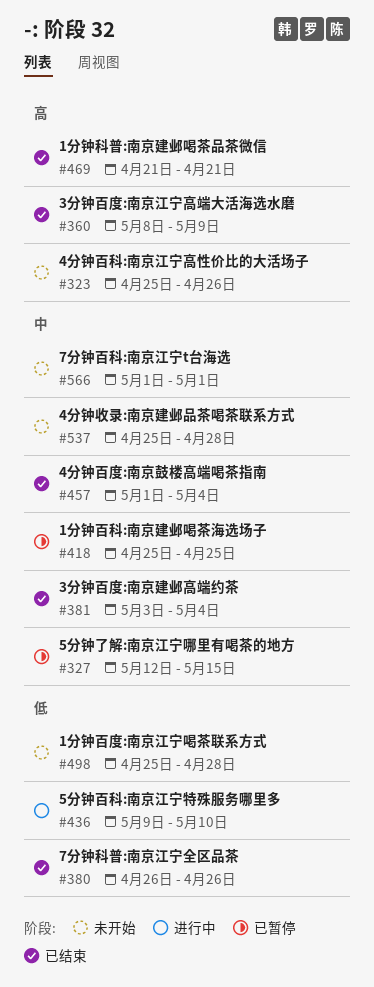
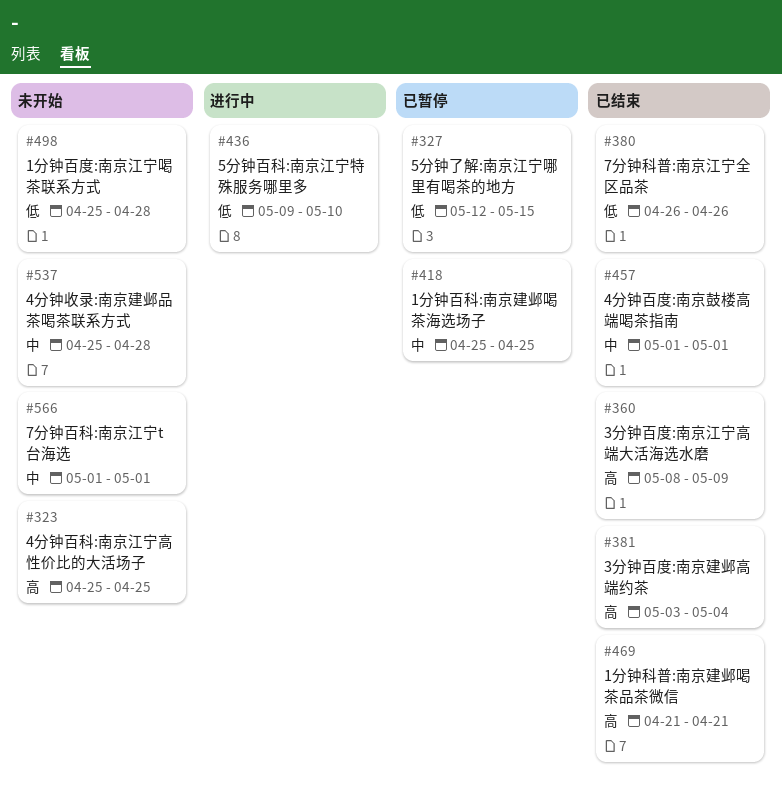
#323, due: Apr 26 -> Apr 25
#327, priority: 中 -> 低
#381, priority: 中 -> 高
#457, due: May 4 -> May 1

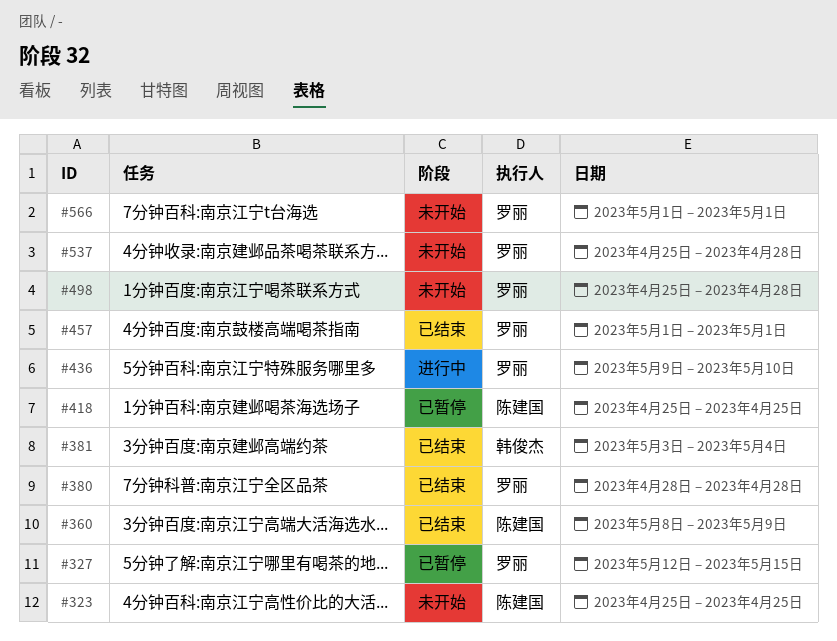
#380, start: Apr 26 -> Apr 28
#380, due: Apr 26 -> Apr 28
#469: present -> none

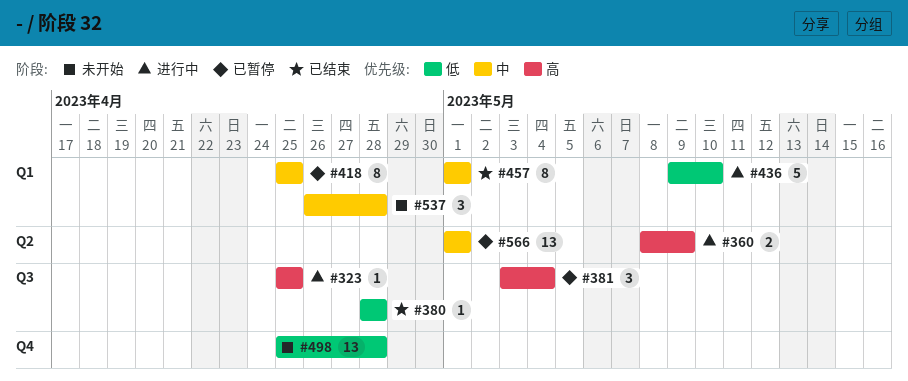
#323, status: 未开始 -> 进行中
#327: present -> none
#360, status: 已结束 -> 进行中
#381, status: 已结束 -> 已暂停
#537, start: Apr 25 -> Apr 26
#566, status: 未开始 -> 已暂停

